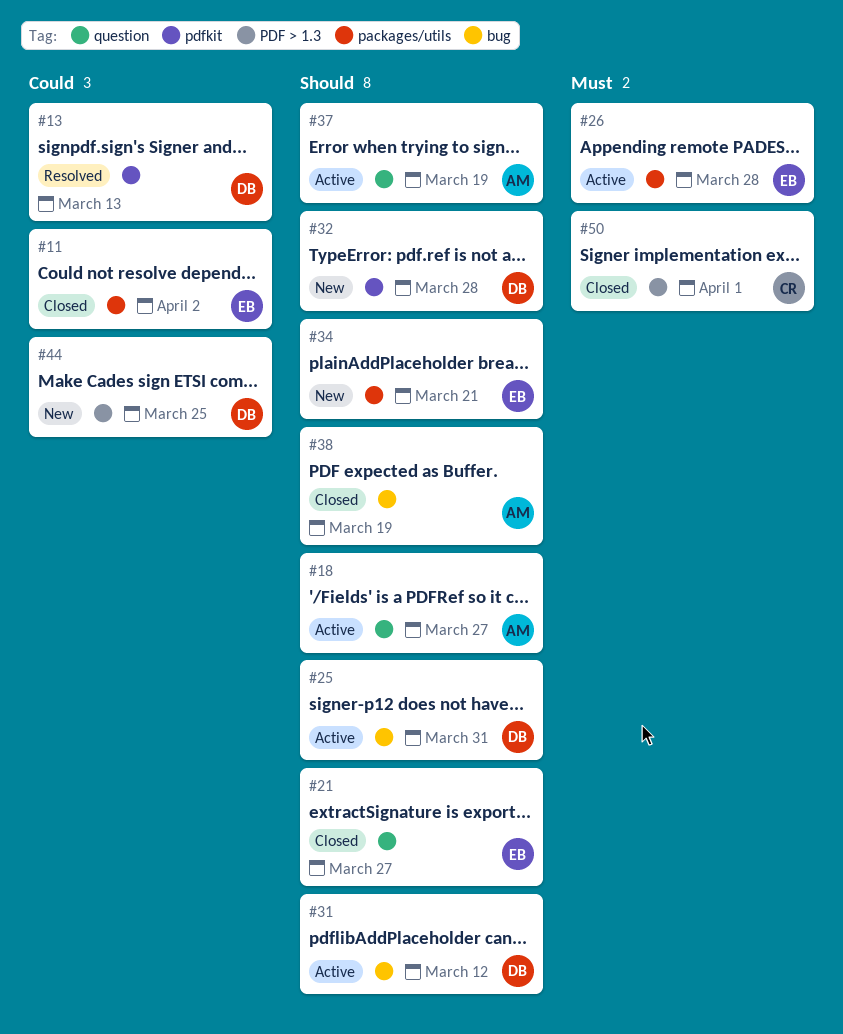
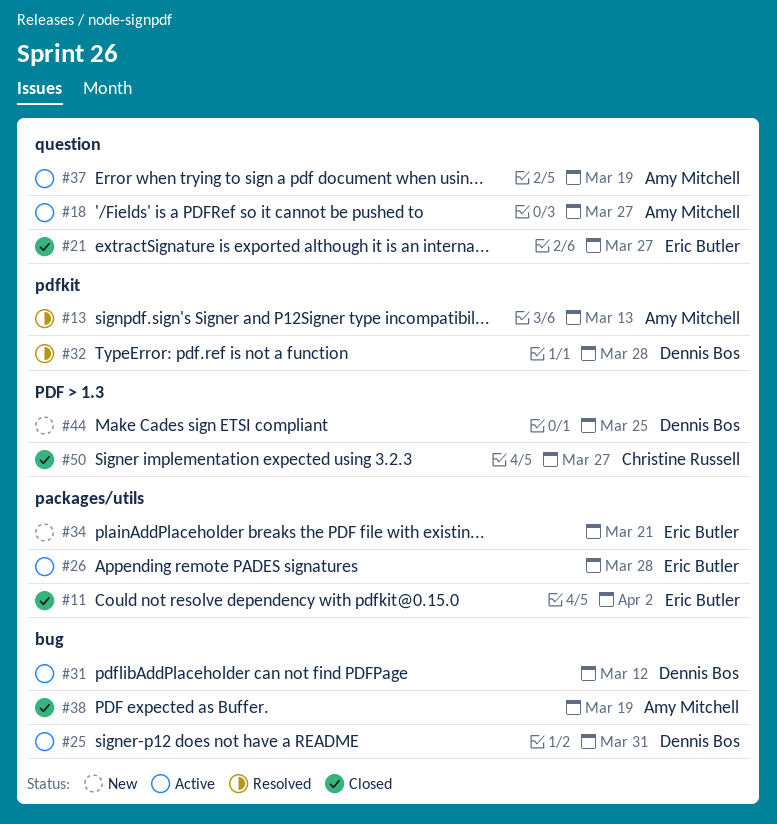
#13, owner: Dennis Bos -> Amy Mitchell
#32, status: New -> Resolved
#50, due: Apr 1 -> Mar 27

